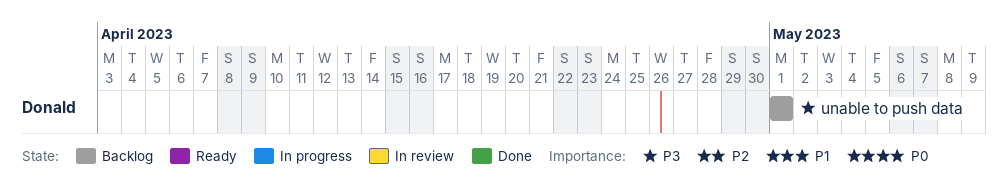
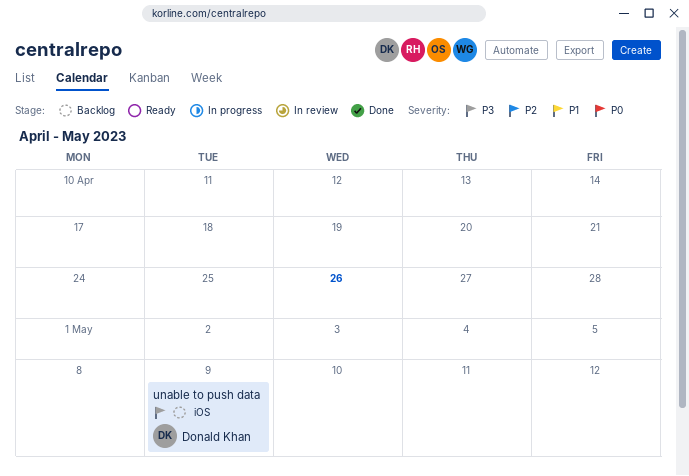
unable to push data, due: May 1 -> May 9

